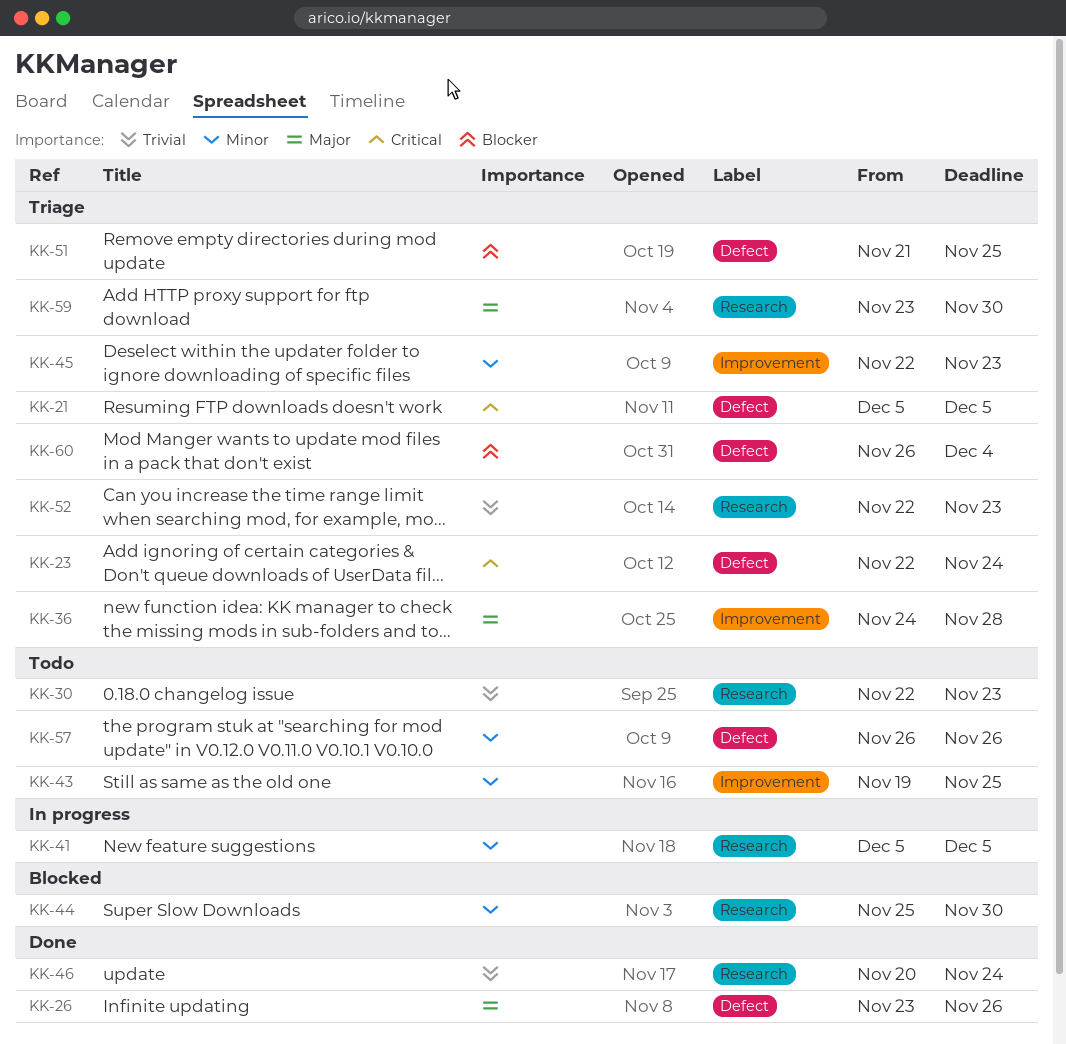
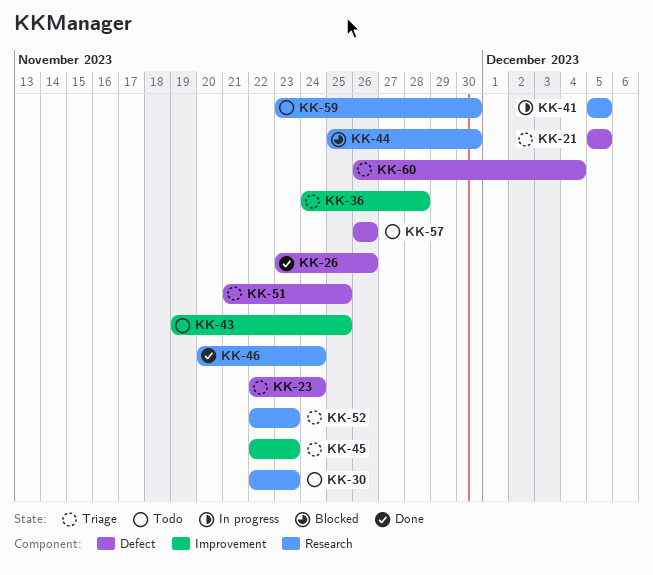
KK-59, status: Triage -> Todo

